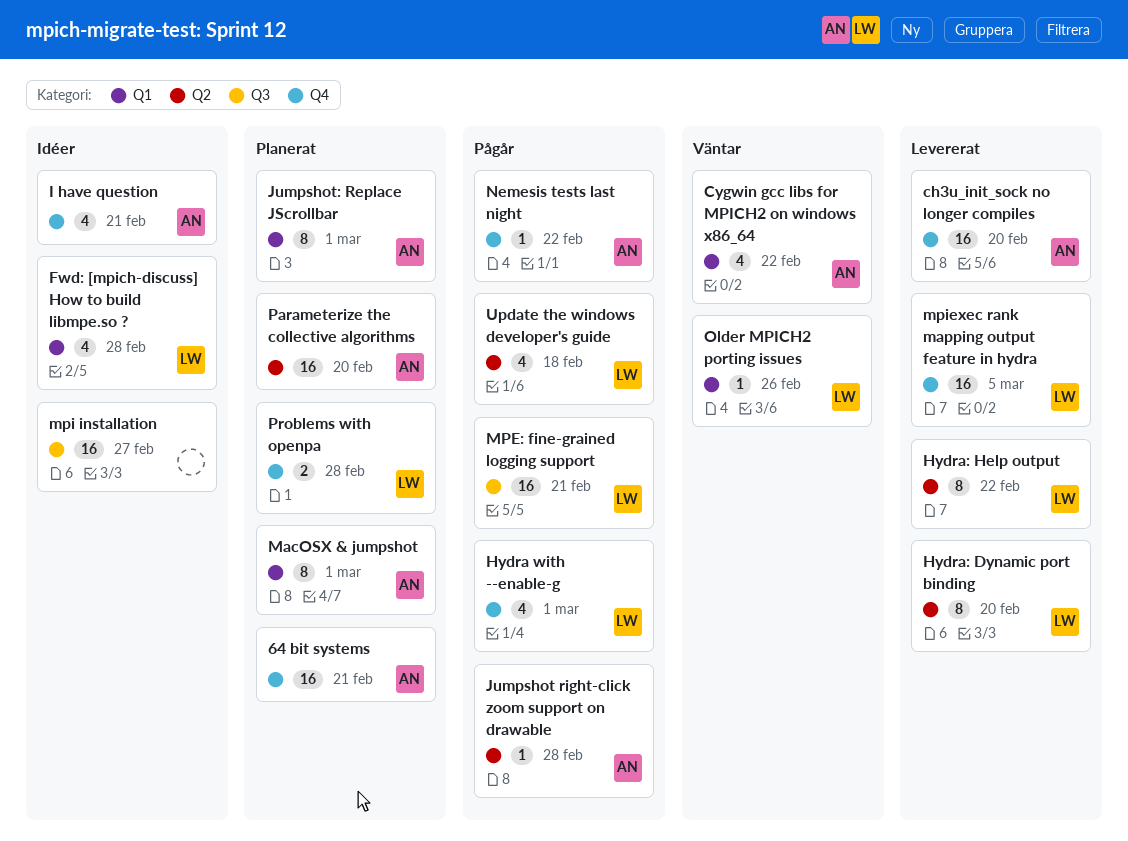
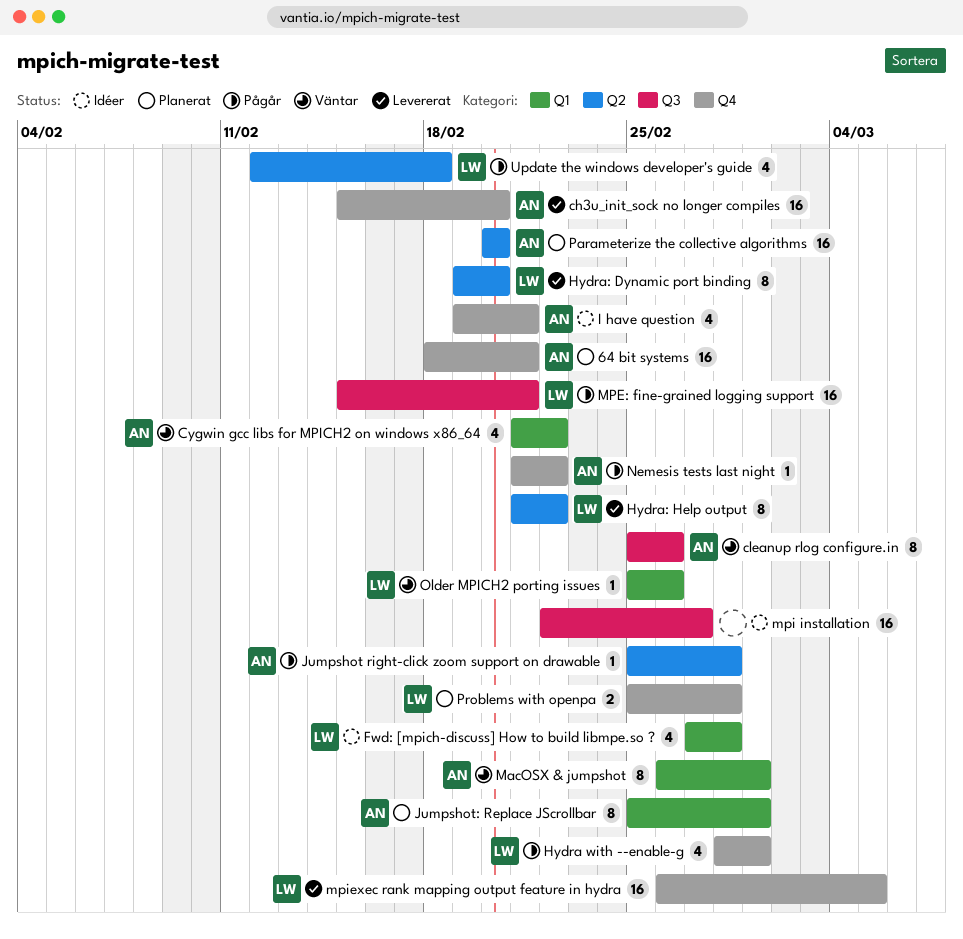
cleanup rlog configure.in: none -> present
MacOSX & jumpshot, status: Planerat -> Väntar

